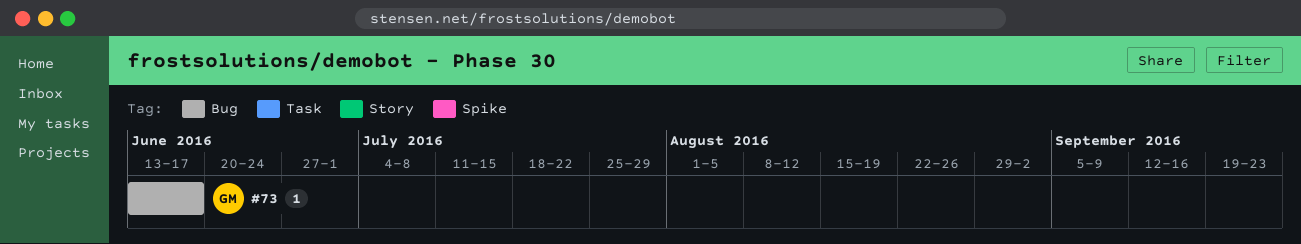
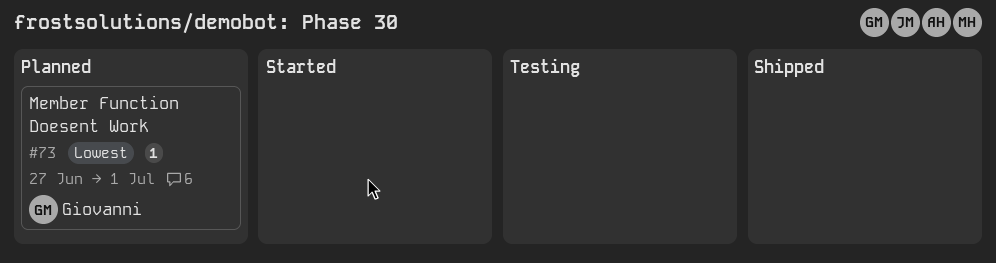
#73, start: Jun 13 -> Jun 27
#73, due: Jun 17 -> Jul 1

